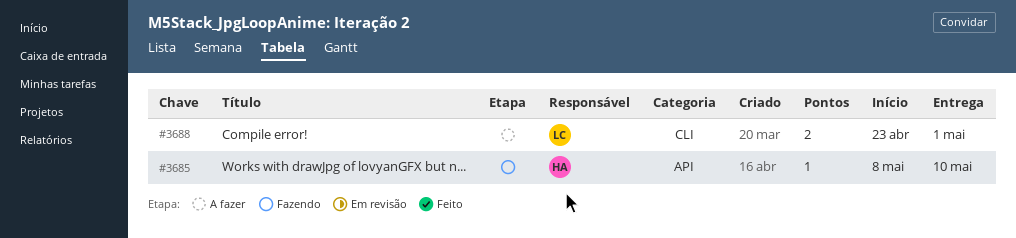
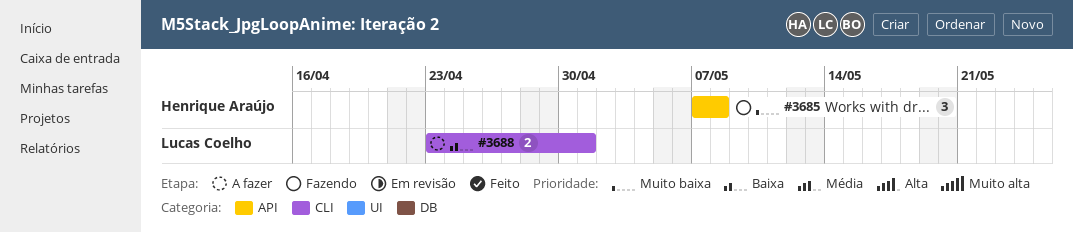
#3685, estimate: 1 -> 3
#3685, start: May 8 -> May 7
#3685, due: May 10 -> May 8

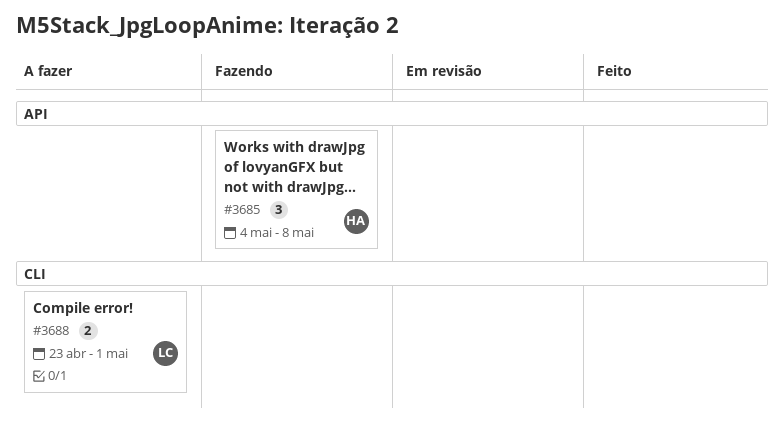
#3685, start: May 7 -> May 4

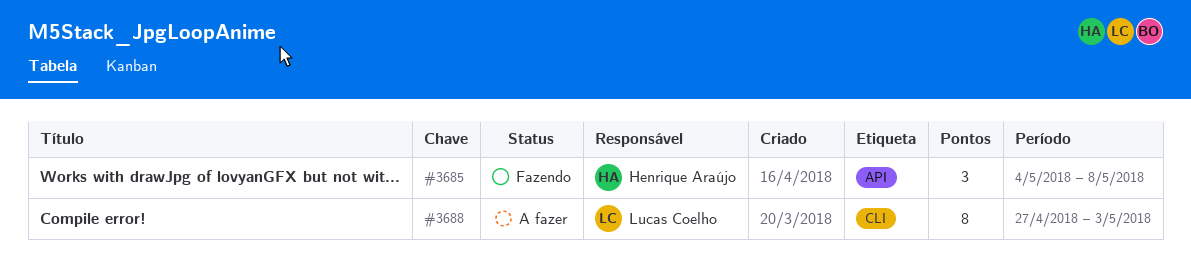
#3688, estimate: 2 -> 8
#3688, start: Apr 23 -> Apr 27
#3688, due: May 1 -> May 3

